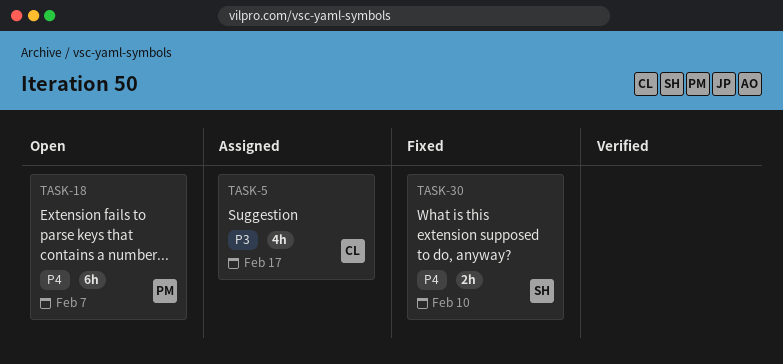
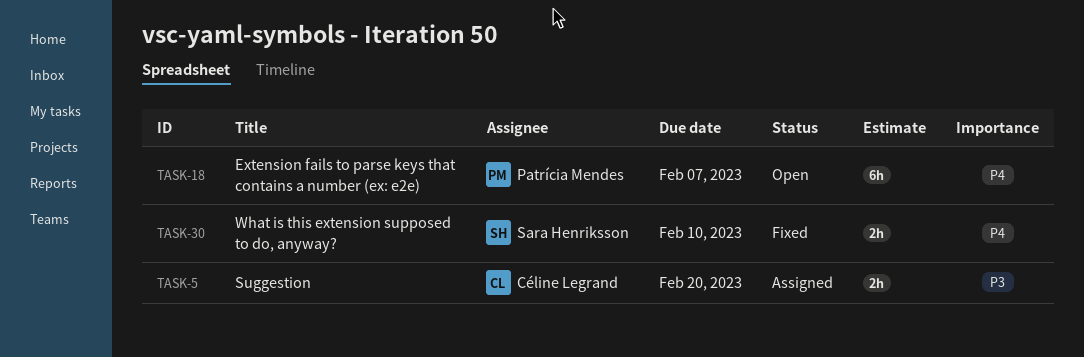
TASK-5, estimate: 4h -> 2h
TASK-5, due: Feb 17 -> Feb 20

